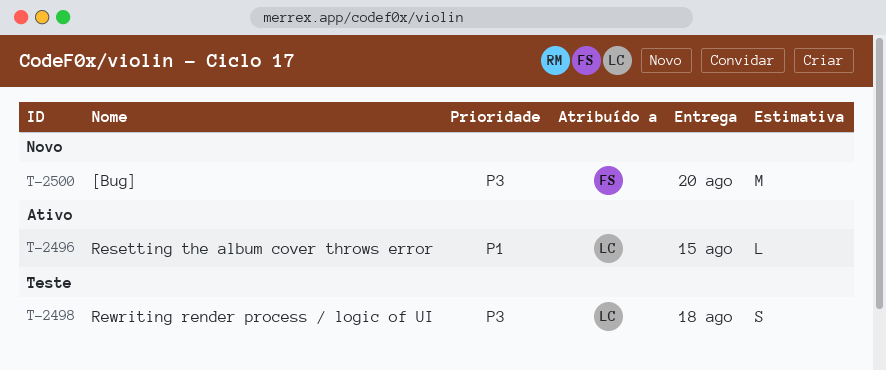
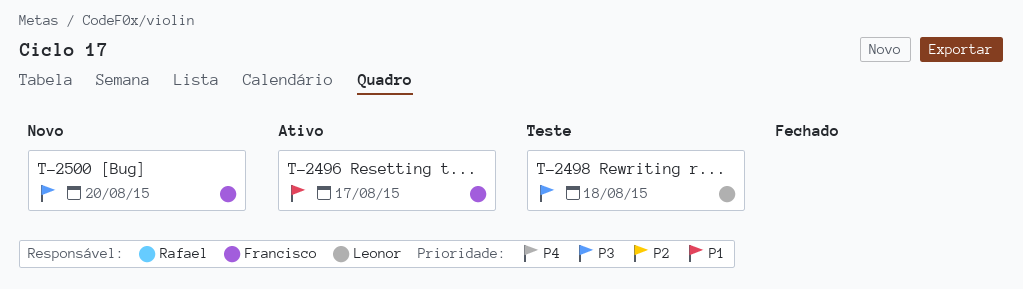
T-2496, owner: Leonor -> Francisco
T-2496, due: Aug 15 -> Aug 17

